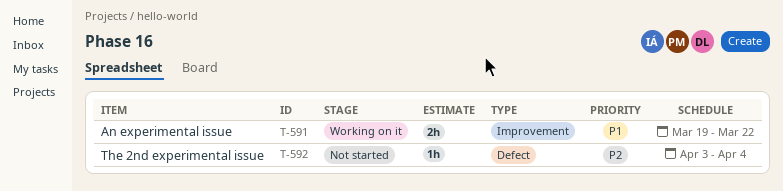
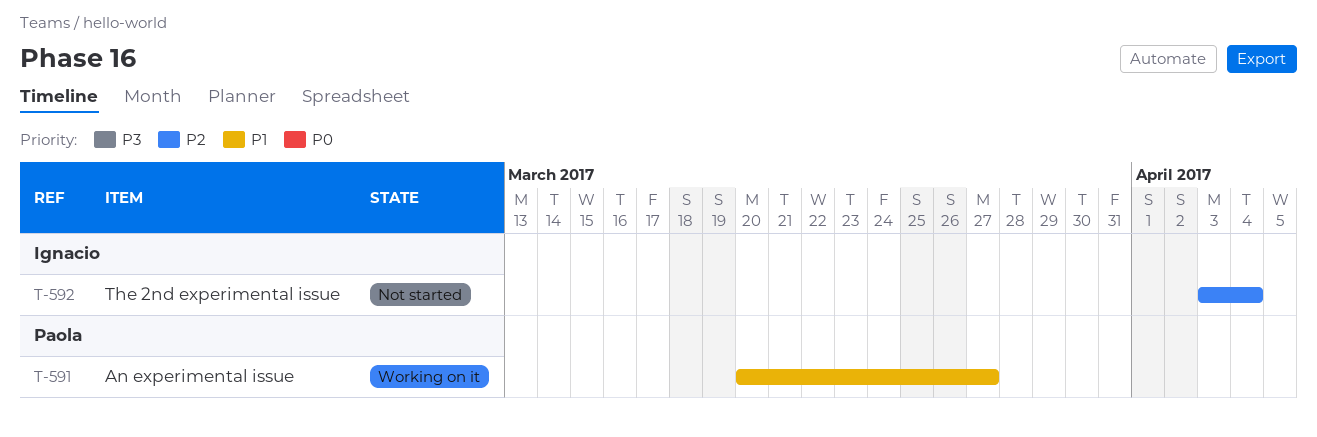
T-591, start: Mar 19 -> Mar 20
T-591, due: Mar 22 -> Mar 27

